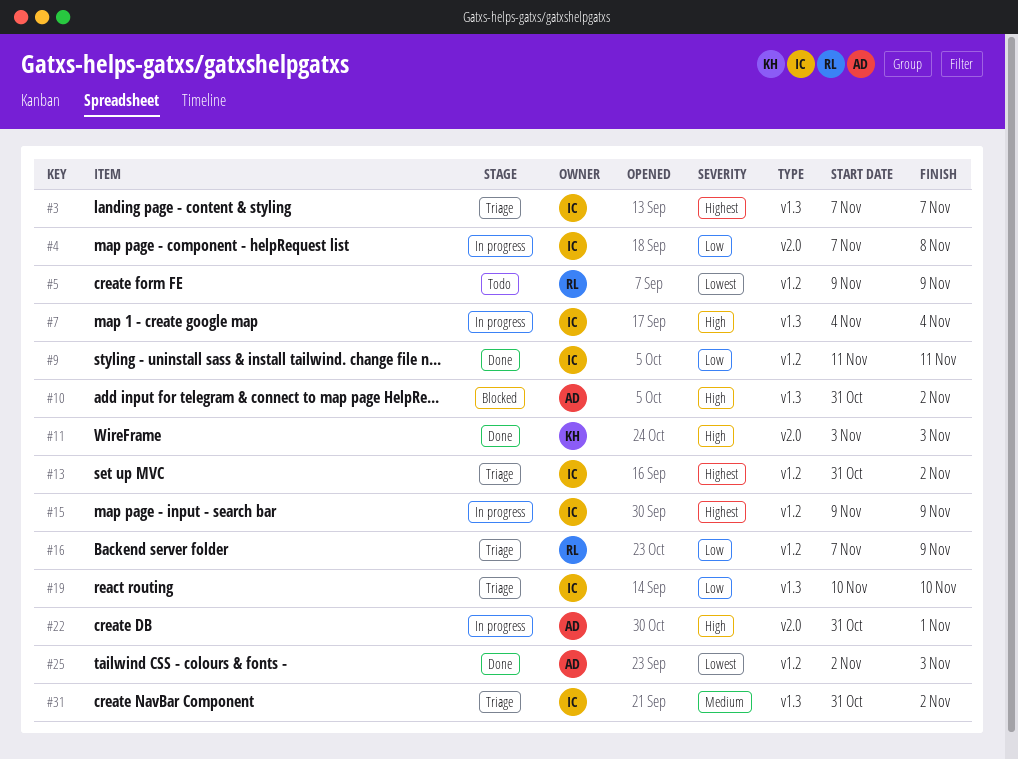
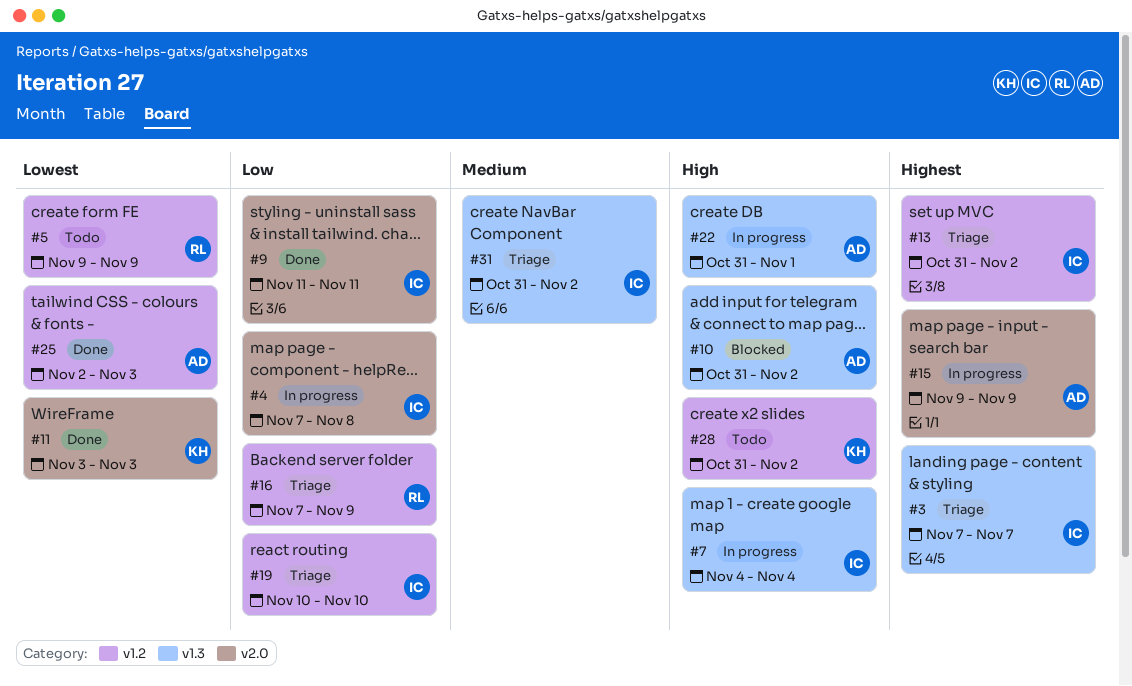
#9, label: v1.2 -> v2.0
#11, priority: High -> Lowest
#15, owner: IC -> AD
#15, label: v1.2 -> v2.0
#19, label: v1.3 -> v1.2
#22, label: v2.0 -> v1.3
#28: none -> present

